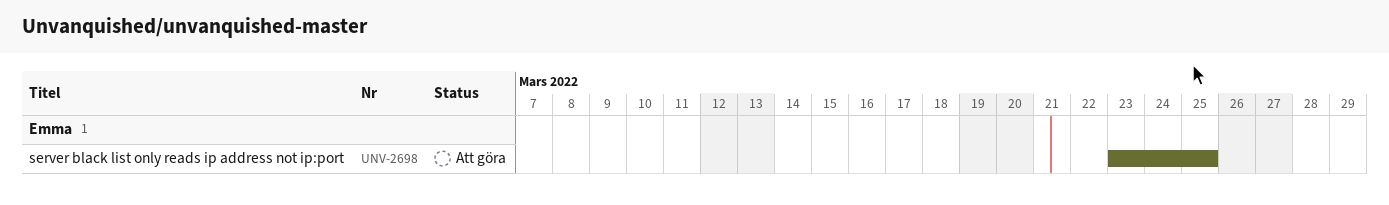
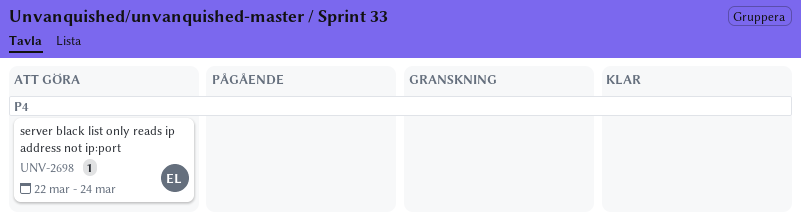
UNV-2698, start: Mar 23 -> Mar 22
UNV-2698, due: Mar 25 -> Mar 24

